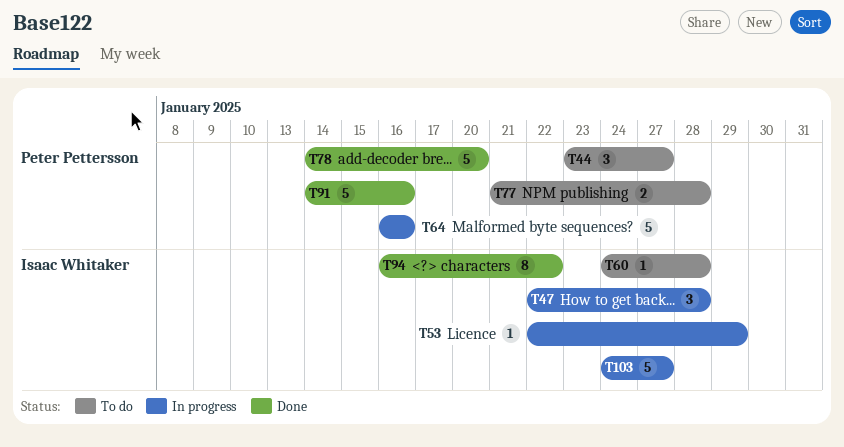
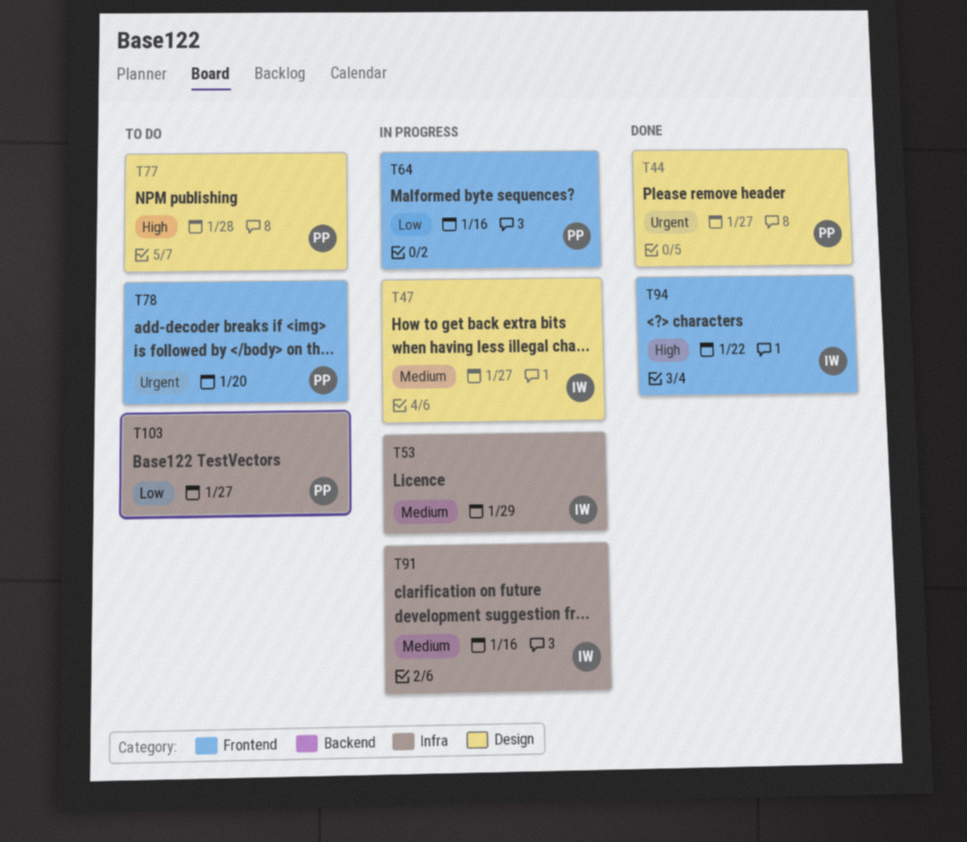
T44, status: To do -> Done
T47, due: Jan 28 -> Jan 27
T60: present -> none
T78, status: Done -> To do
T91, status: Done -> In progress
T91, owner: Peter Pettersson -> Isaac Whitaker
T103, status: In progress -> To do
T103, owner: Isaac Whitaker -> Peter Pettersson

